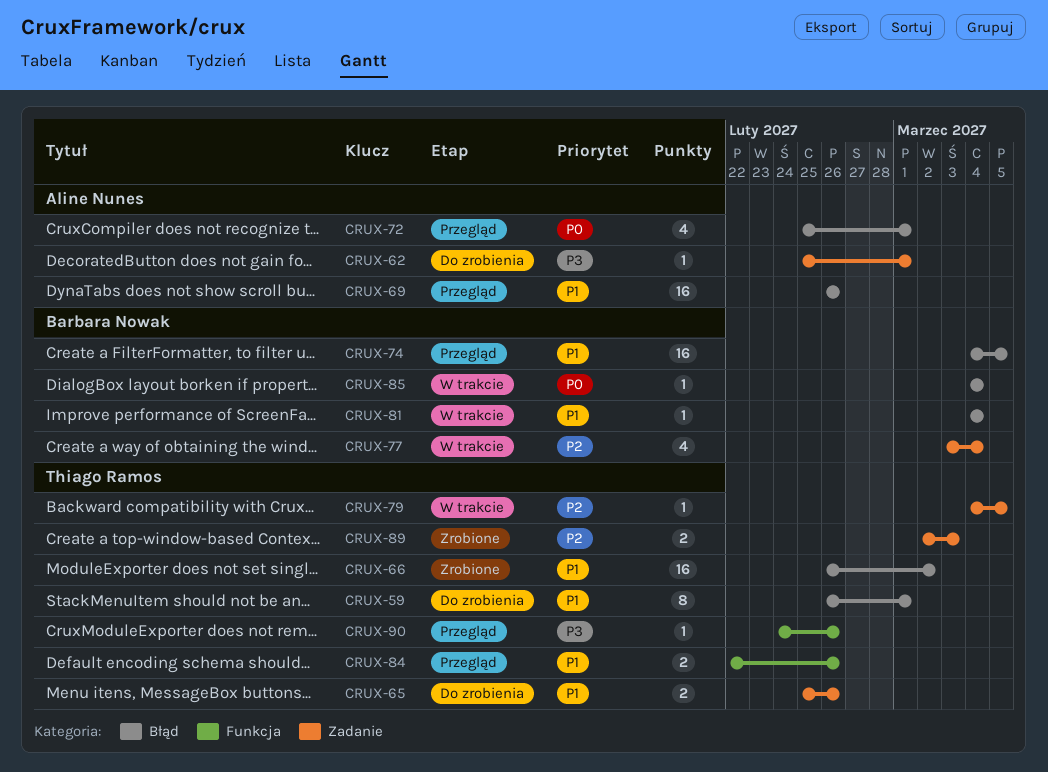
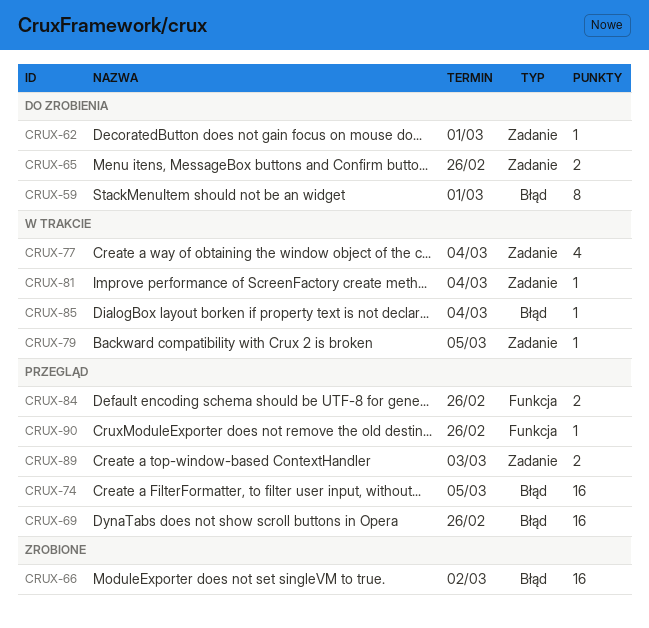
CRUX-72: present -> none
CRUX-81, label: Błąd -> Zadanie
CRUX-89, status: Zrobione -> Przegląd

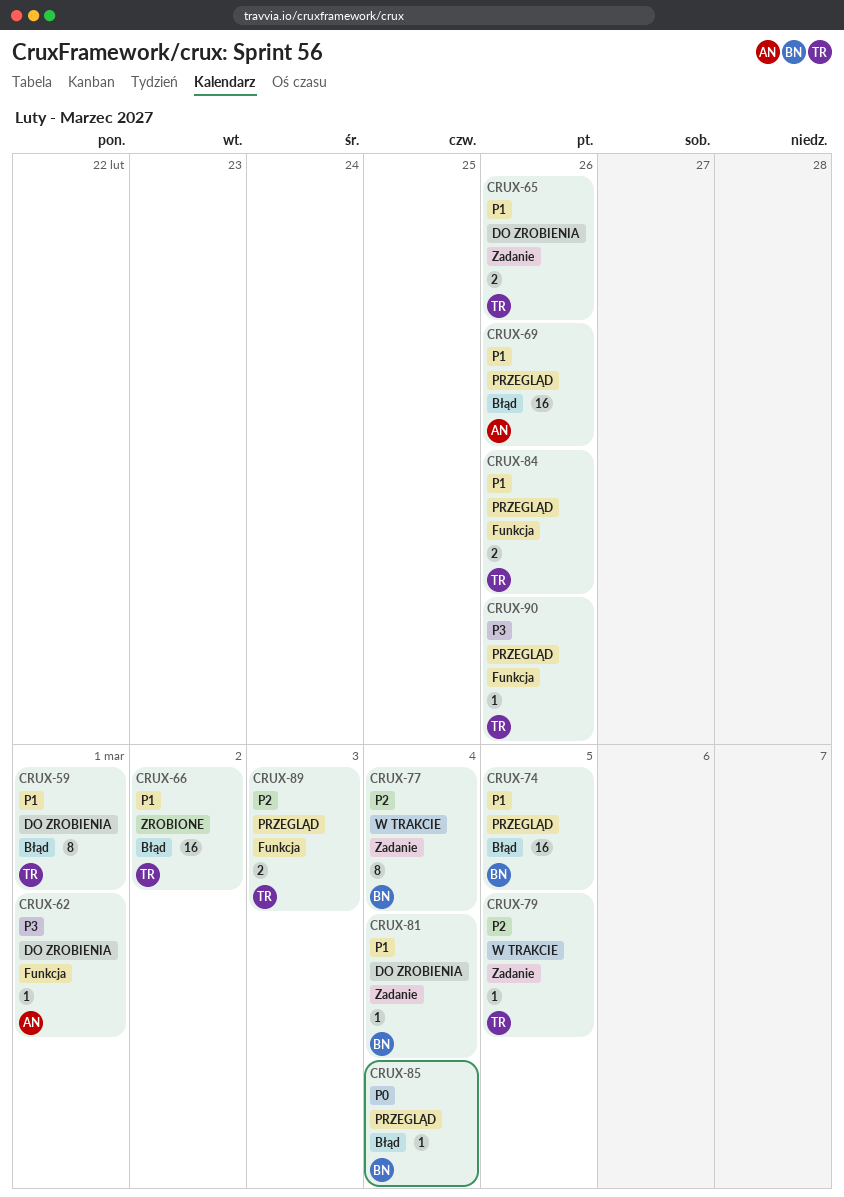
CRUX-62, label: Zadanie -> Funkcja
CRUX-77, estimate: 4 -> 8
CRUX-81, status: W trakcie -> Do zrobienia
CRUX-85, status: W trakcie -> Przegląd
CRUX-89, label: Zadanie -> Funkcja

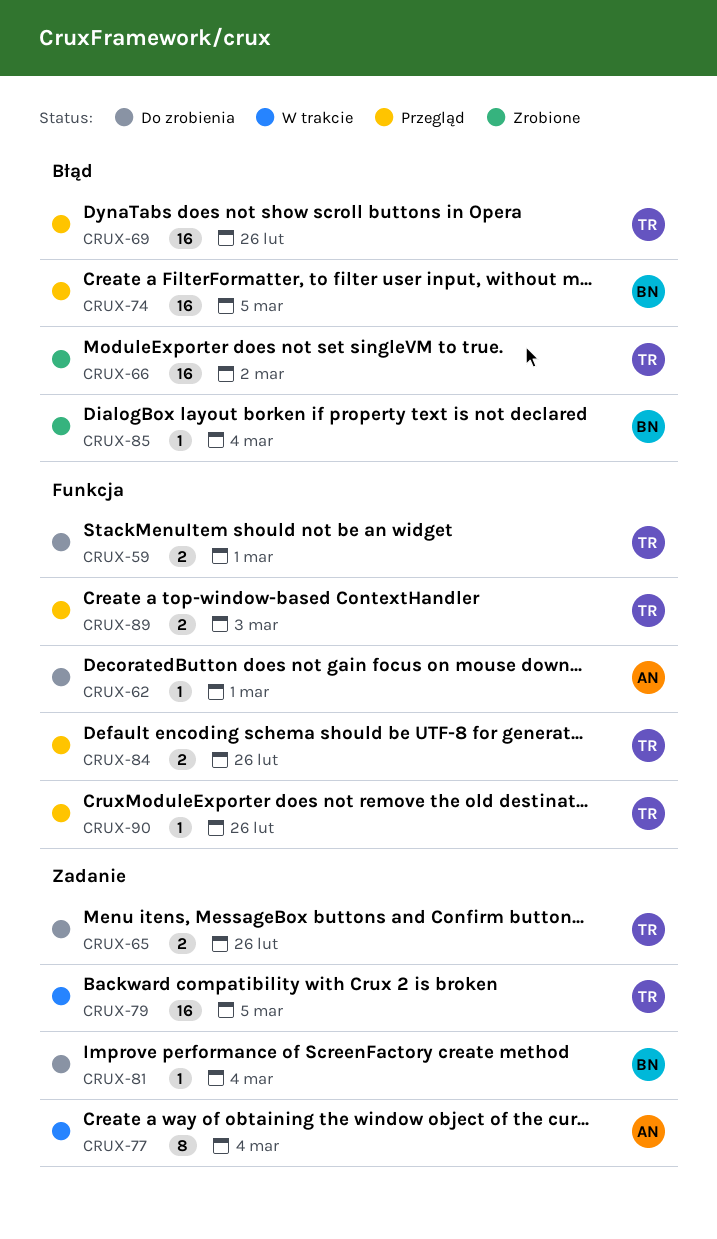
CRUX-59, label: Błąd -> Funkcja
CRUX-59, estimate: 8 -> 2
CRUX-69, owner: AN -> TR
CRUX-77, owner: BN -> AN
CRUX-79, estimate: 1 -> 16
CRUX-85, status: Przegląd -> Zrobione

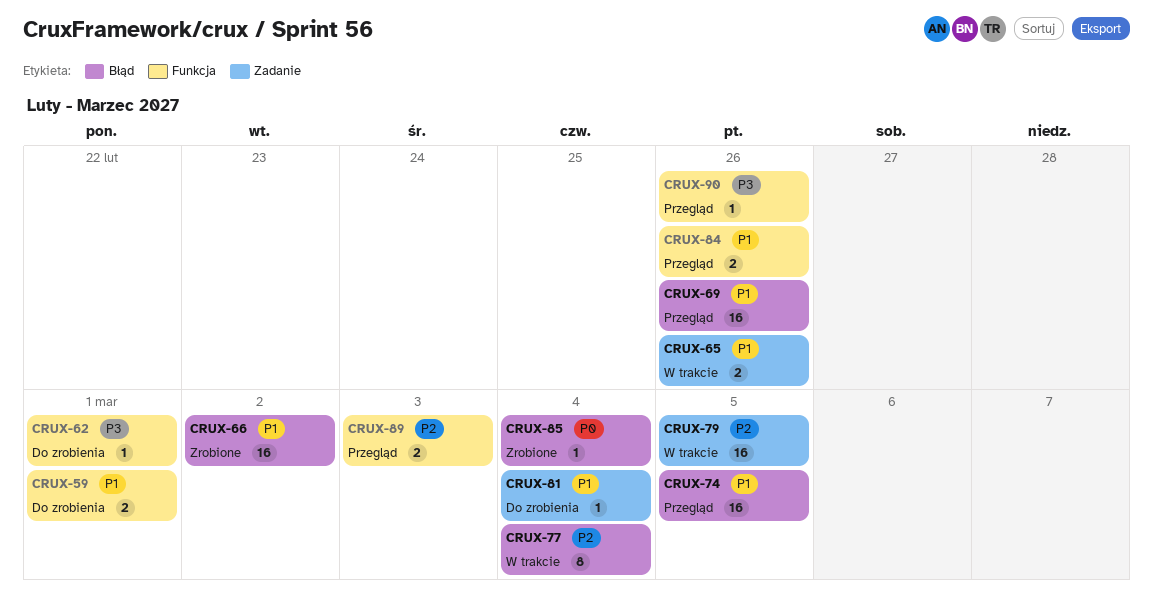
CRUX-65, status: Do zrobienia -> W trakcie
CRUX-77, label: Zadanie -> Błąd

